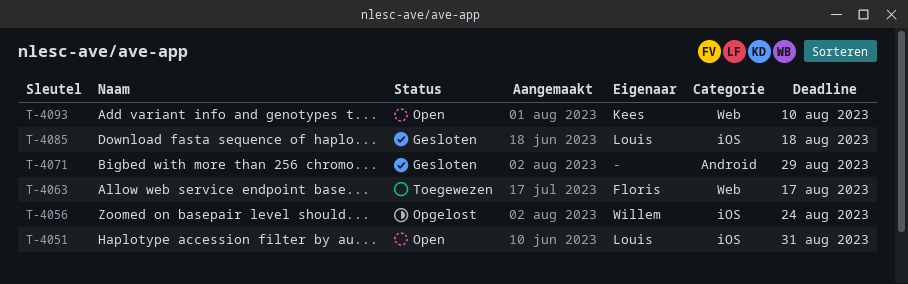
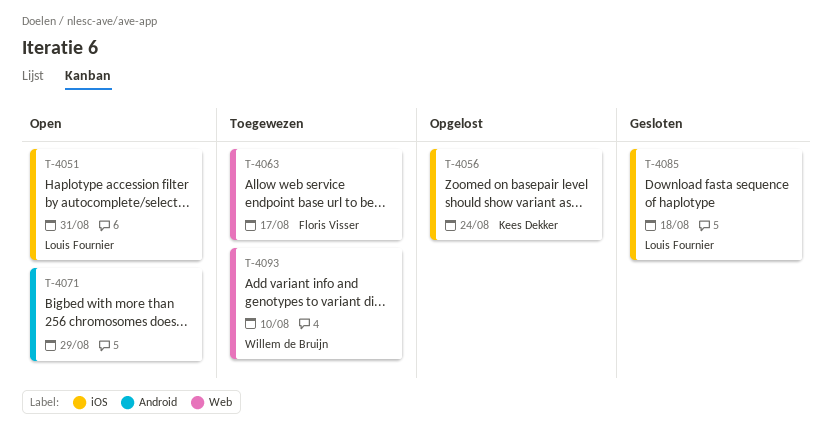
T-4056, owner: Willem de Bruijn -> Kees Dekker
T-4071, status: Gesloten -> Open
T-4093, status: Open -> Toegewezen
T-4093, owner: Kees Dekker -> Willem de Bruijn

